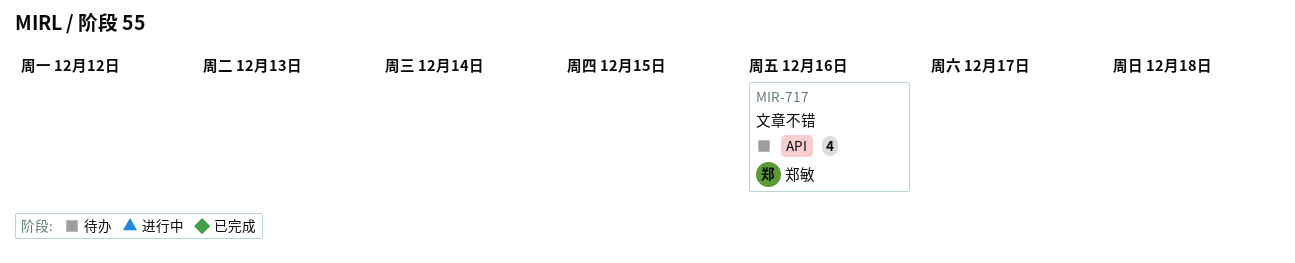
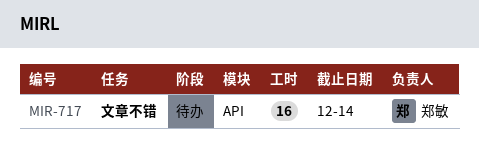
MIR-717, estimate: 4 -> 16
MIR-717, due: Dec 16 -> Dec 14

